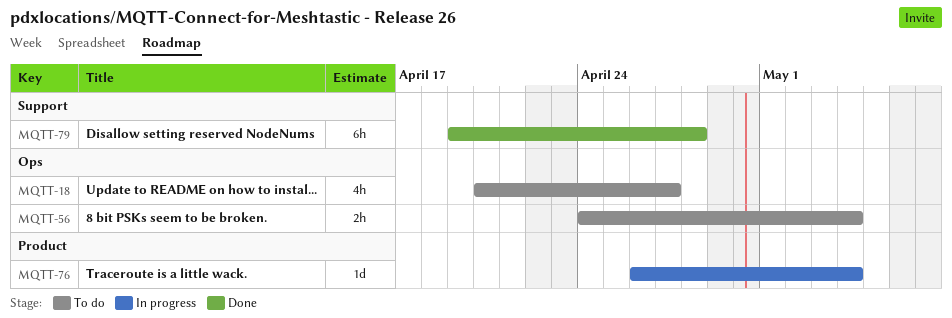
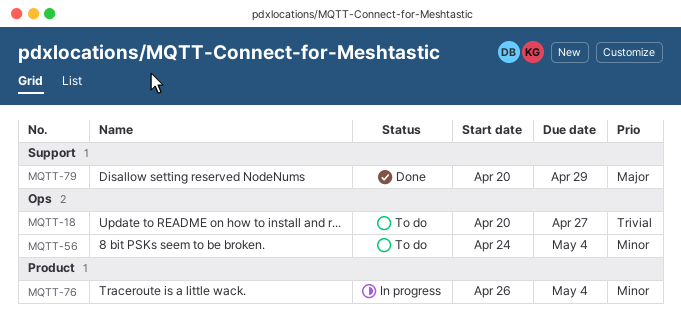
MQTT-79, start: Apr 19 -> Apr 20
MQTT-79, due: Apr 28 -> Apr 29

